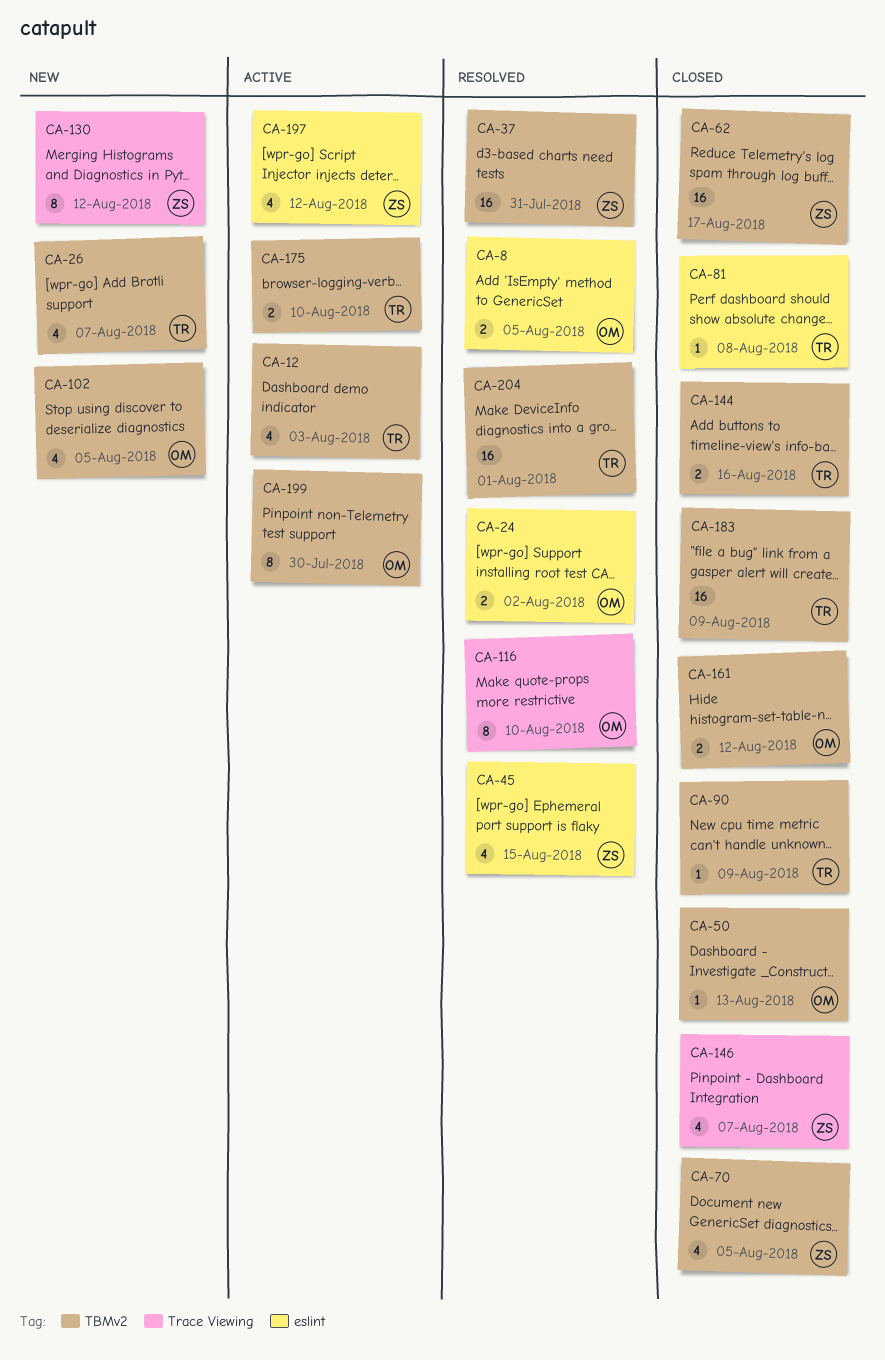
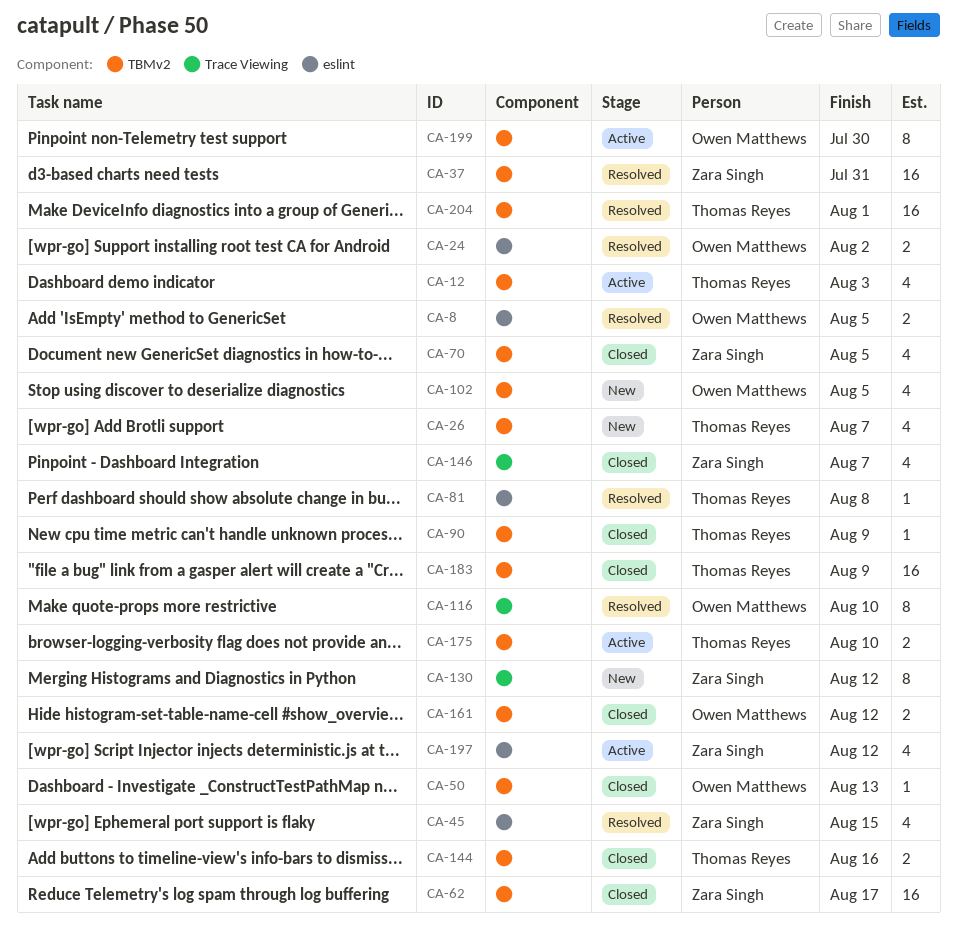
CA-81, status: Closed -> Resolved

